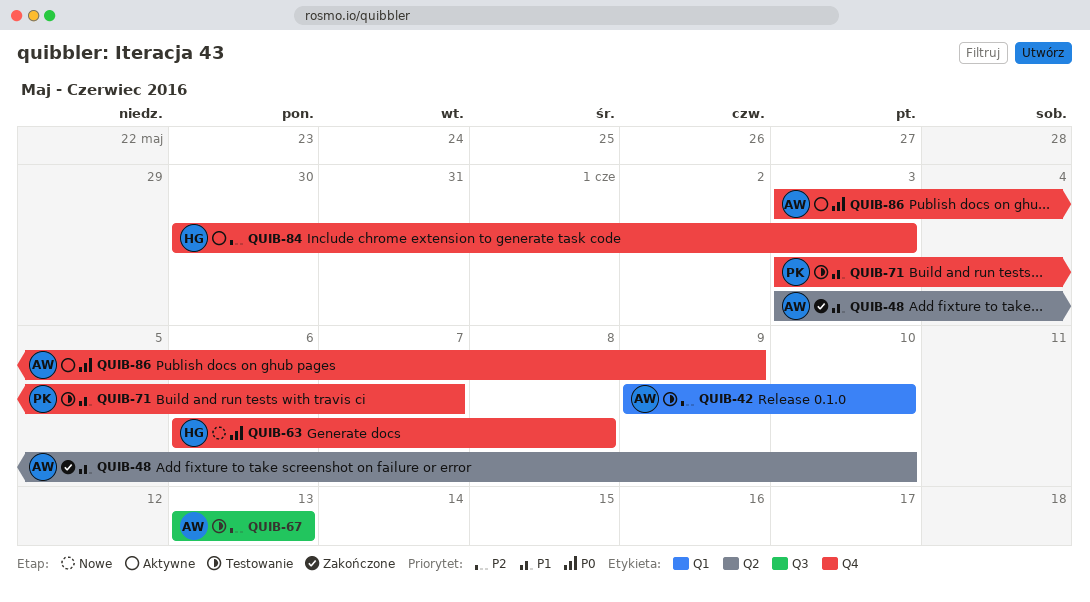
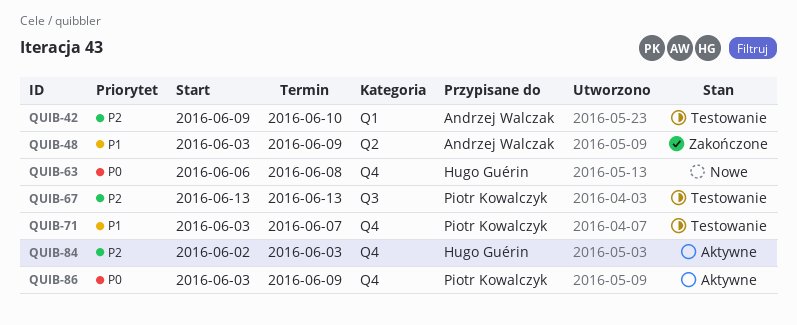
QUIB-48, due: Jun 10 -> Jun 9
QUIB-67, owner: Andrzej Walczak -> Piotr Kowalczyk
QUIB-84, start: May 30 -> Jun 2
QUIB-86, owner: Andrzej Walczak -> Piotr Kowalczyk

